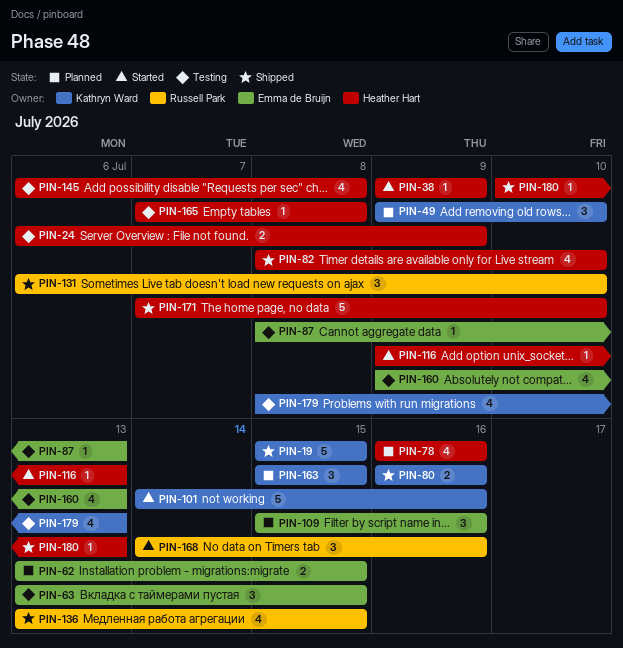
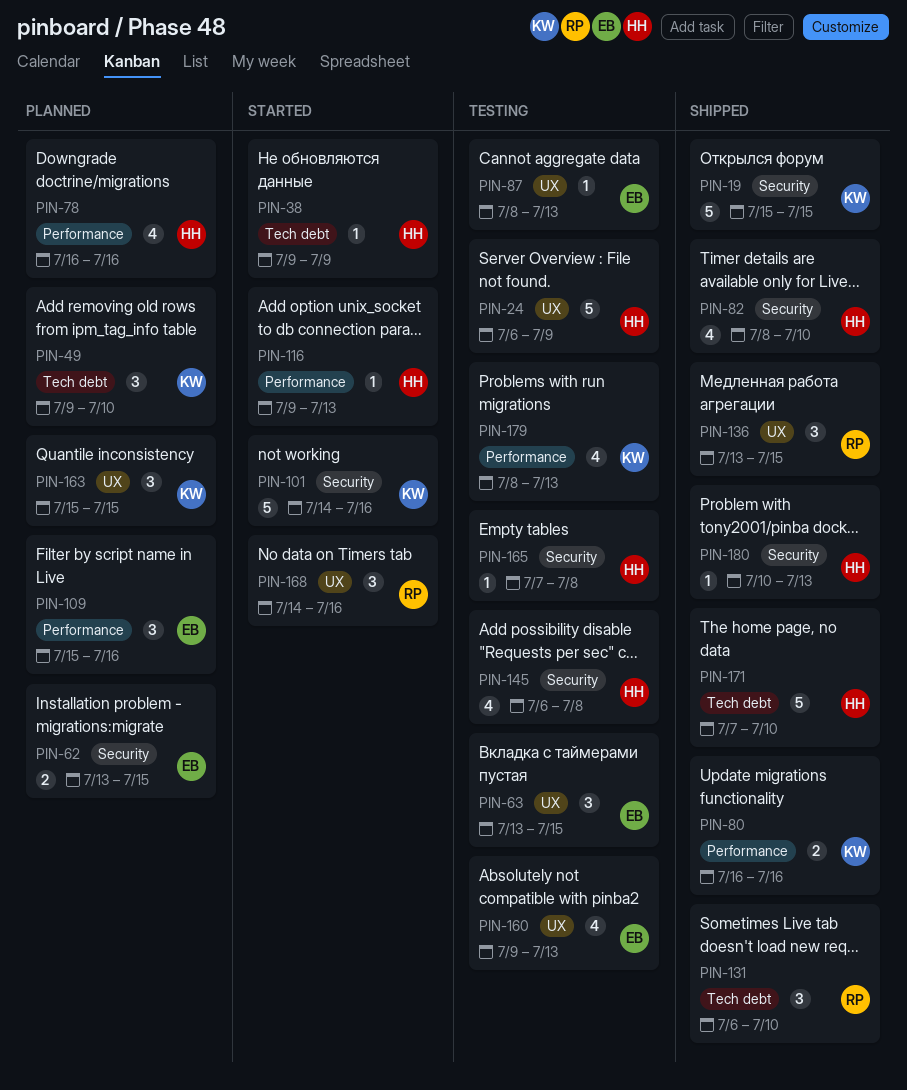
PIN-24, estimate: 2 -> 5
PIN-136, estimate: 4 -> 3

